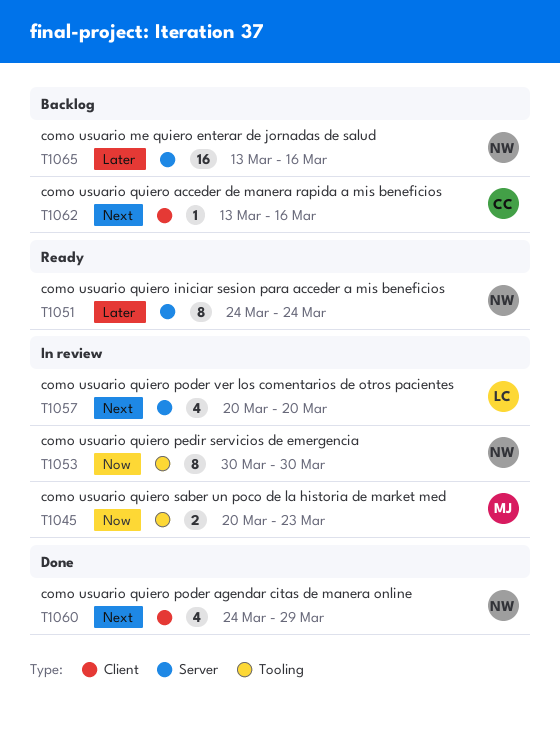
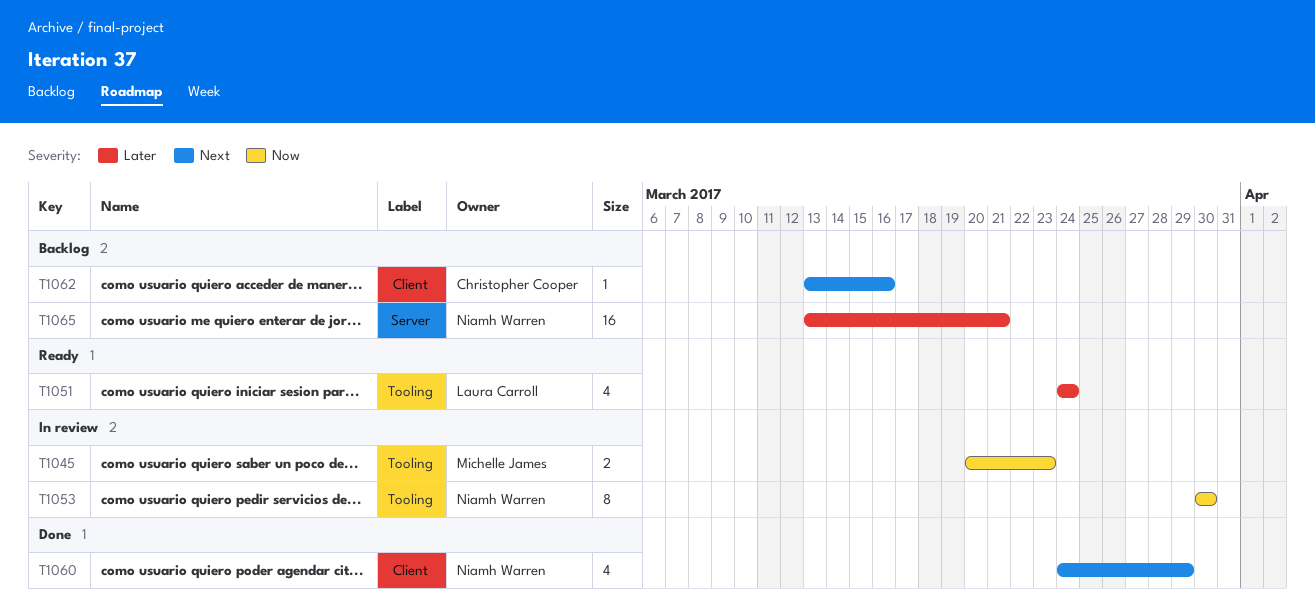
T1051, owner: Niamh Warren -> Laura Carroll
T1051, label: Server -> Tooling
T1051, estimate: 8 -> 4
T1057: present -> none
T1065, due: Mar 16 -> Mar 21

